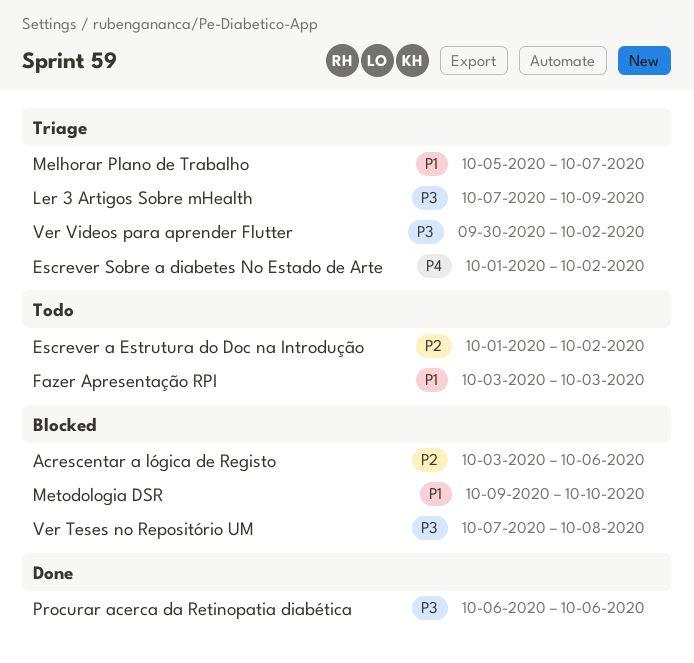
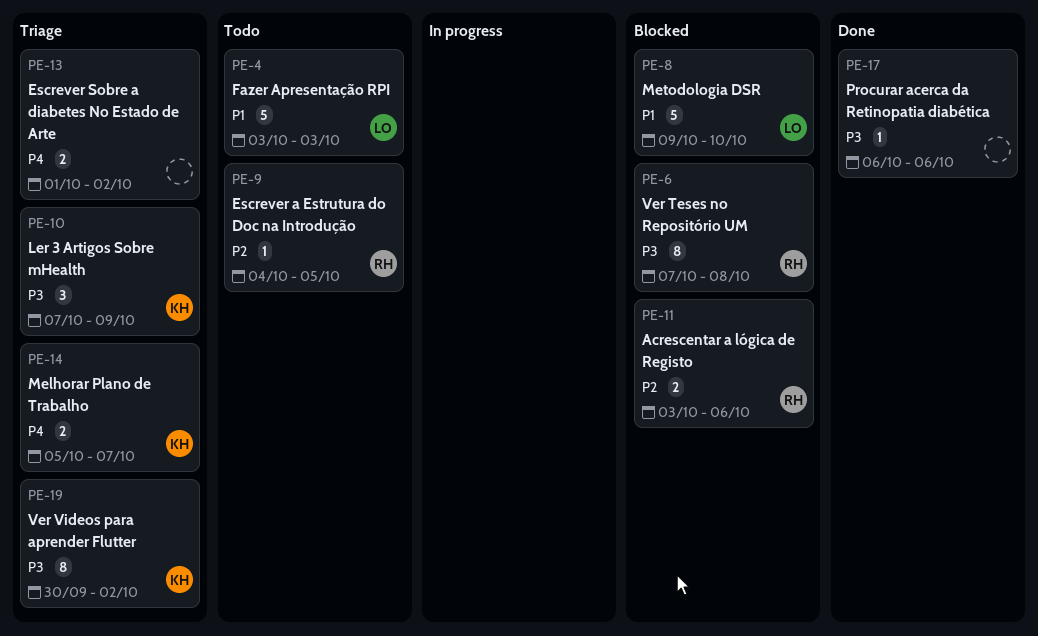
Escrever a Estrutura do Doc na Introdução, start: Oct 1 -> Oct 4
Escrever a Estrutura do Doc na Introdução, due: Oct 2 -> Oct 5
Melhorar Plano de Trabalho, priority: P1 -> P4

